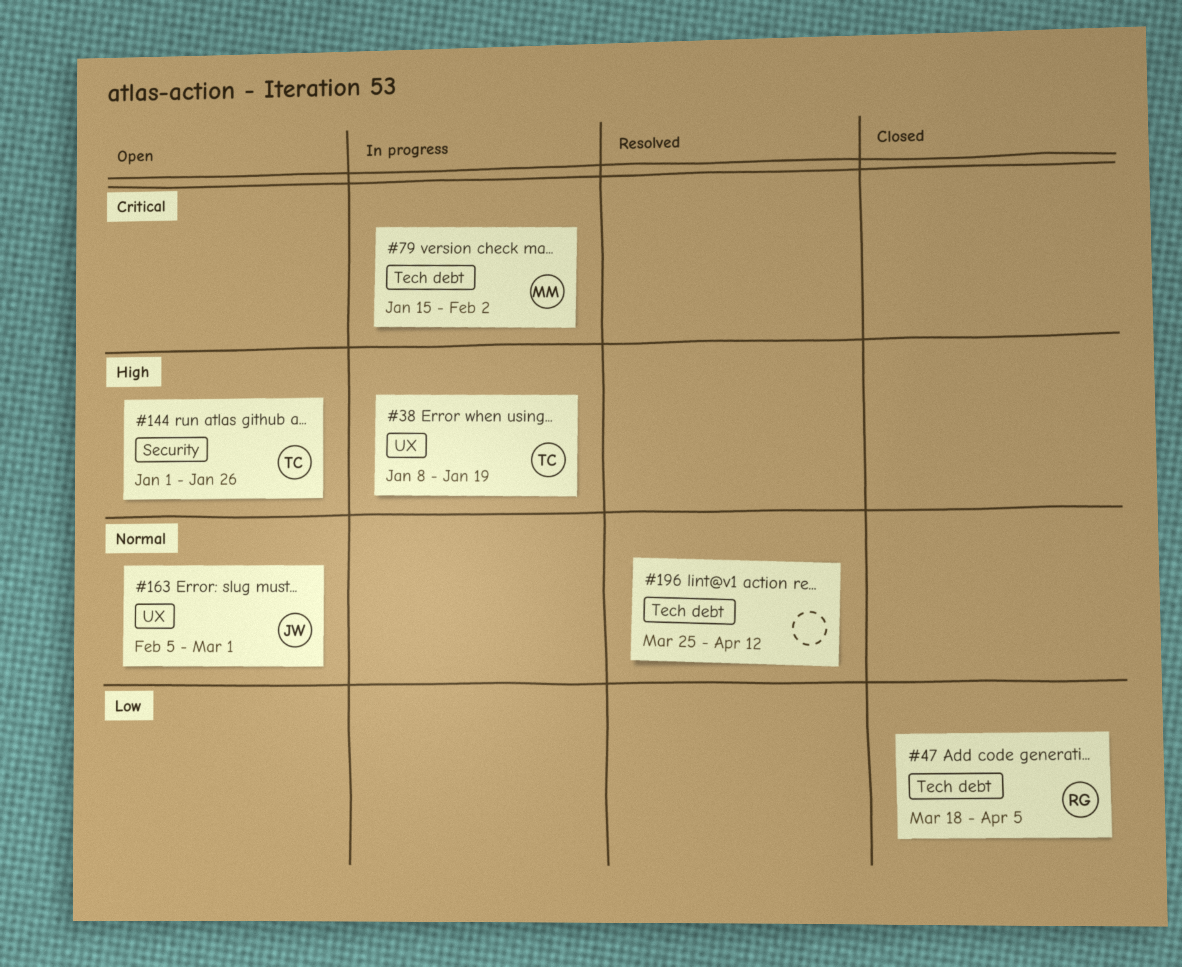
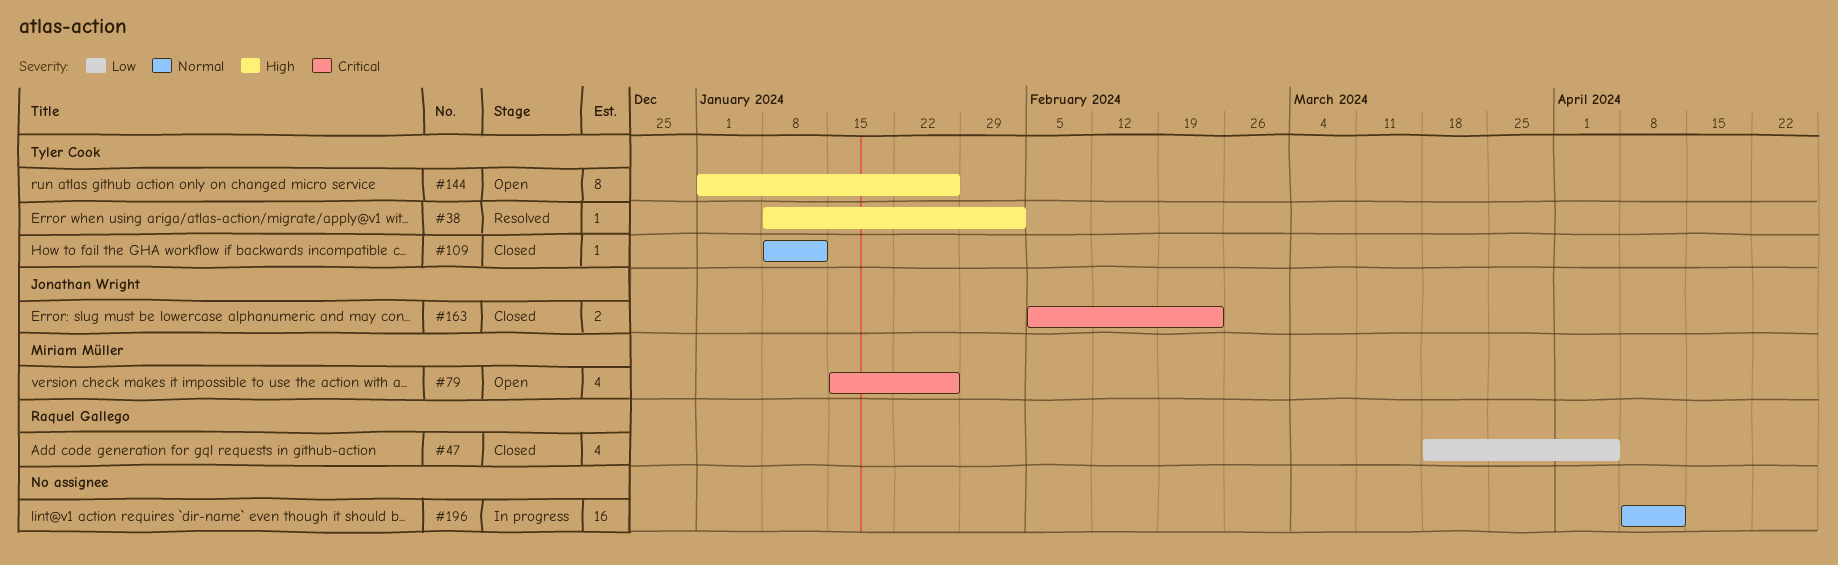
#38, status: In progress -> Resolved
#38, due: Jan 19 -> Feb 2
#79, status: In progress -> Open
#79, due: Feb 2 -> Jan 26
#109: none -> present
#163, status: Open -> Closed
#163, priority: Normal -> Critical
#163, due: Mar 1 -> Feb 23
#196, status: Resolved -> In progress
#196, start: Mar 25 -> Apr 8

